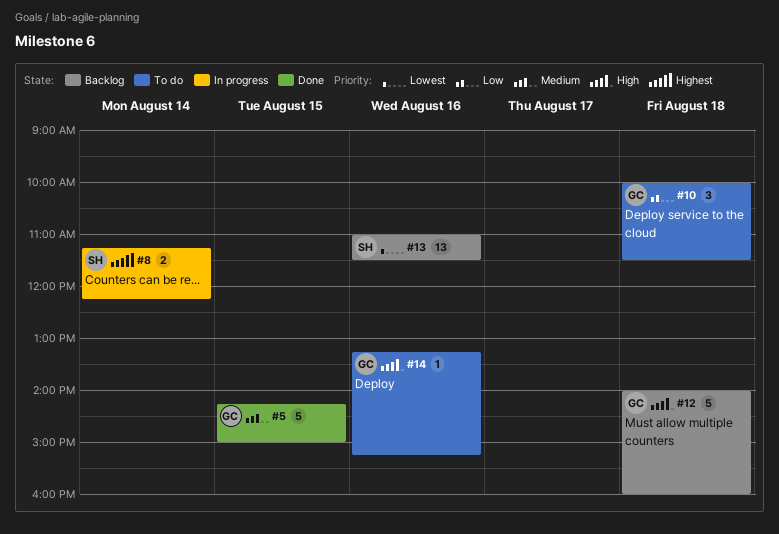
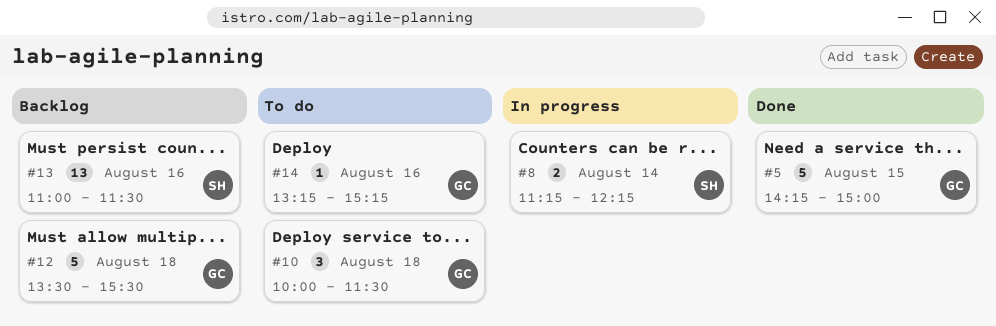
#12, begins: 14:00 -> 13:30
#12, ends: 16:00 -> 15:30

